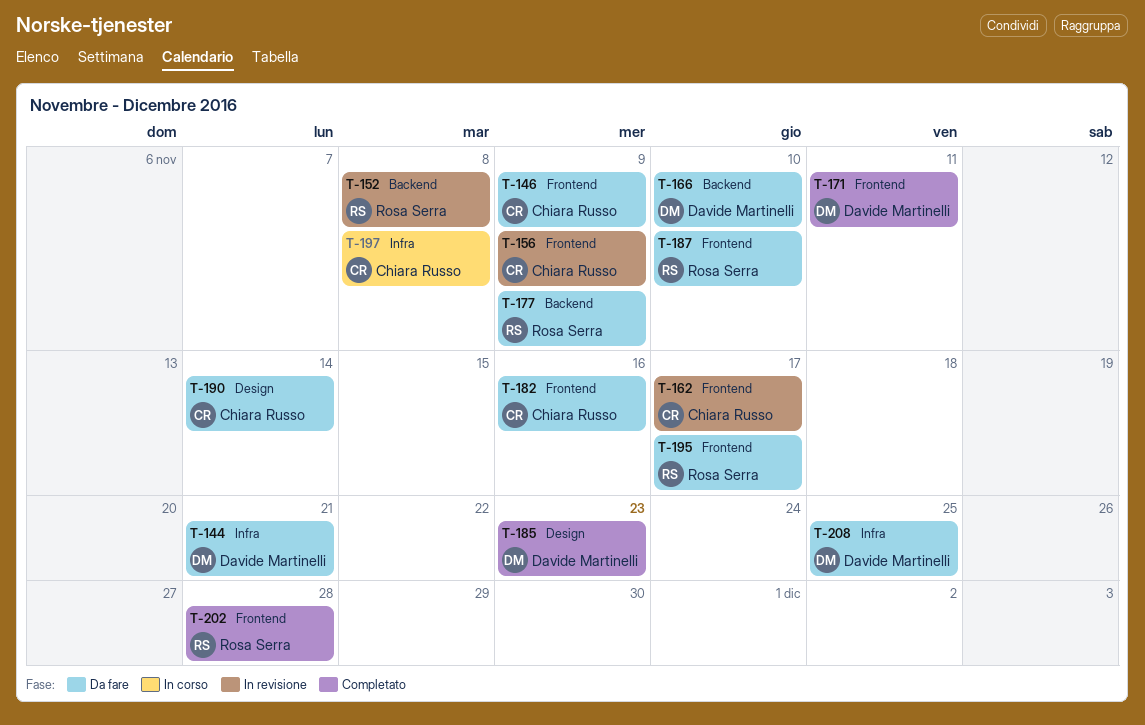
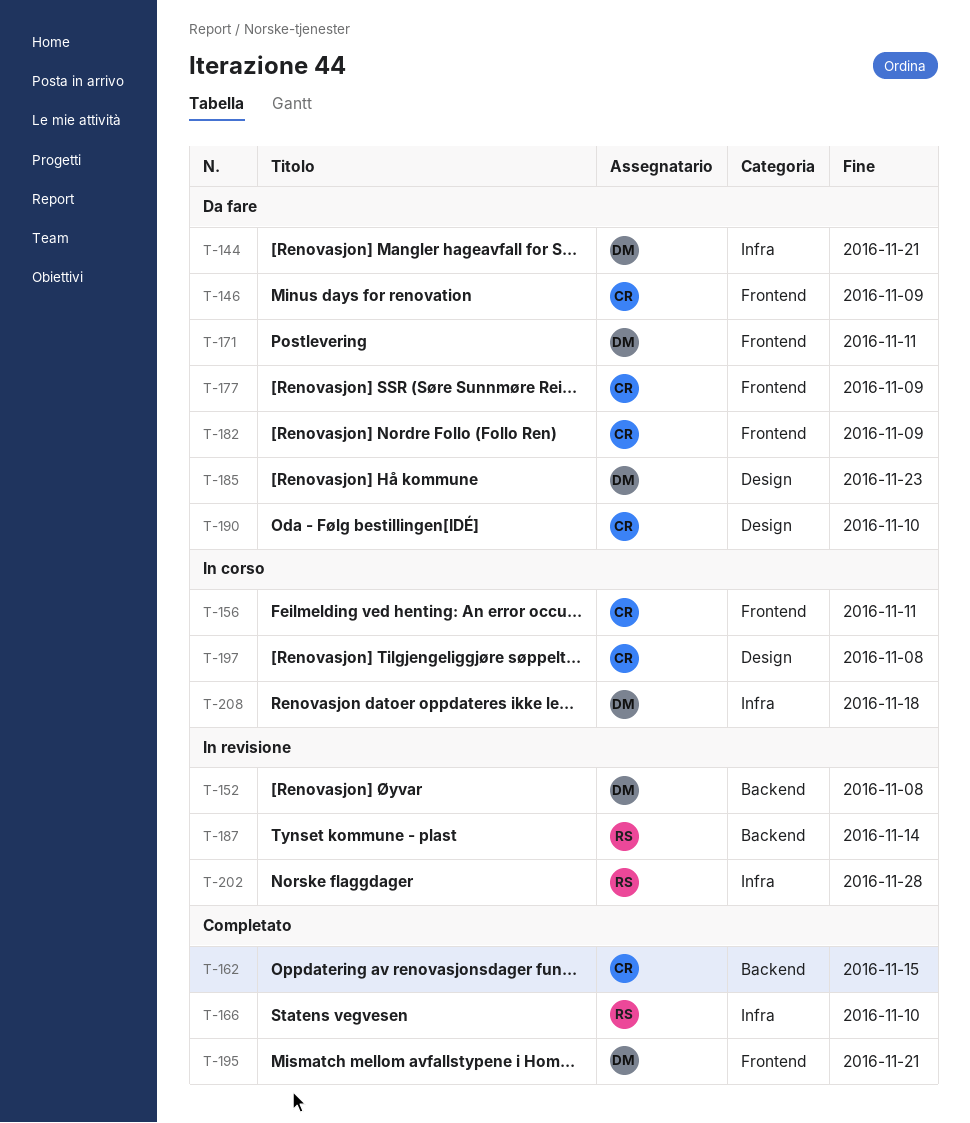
T-152, owner: Rosa Serra -> Davide Martinelli
T-156, status: In revisione -> In corso
T-156, due: Nov 9 -> Nov 11
T-162, status: In revisione -> Completato
T-162, label: Frontend -> Backend
T-162, due: Nov 17 -> Nov 15
T-166, status: Da fare -> Completato
T-166, owner: Davide Martinelli -> Rosa Serra
T-166, label: Backend -> Infra
T-171, status: Completato -> Da fare
T-177, owner: Rosa Serra -> Chiara Russo
T-177, label: Backend -> Frontend
T-182, due: Nov 16 -> Nov 9
T-185, status: Completato -> Da fare
T-187, status: Da fare -> In revisione
T-187, label: Frontend -> Backend
T-187, due: Nov 10 -> Nov 14
T-190, due: Nov 14 -> Nov 10
T-195, status: Da fare -> Completato
T-195, owner: Rosa Serra -> Davide Martinelli
T-195, due: Nov 17 -> Nov 21
T-197, label: Infra -> Design
T-202, status: Completato -> In revisione
T-202, label: Frontend -> Infra
T-208, status: Da fare -> In corso
T-208, due: Nov 25 -> Nov 18

